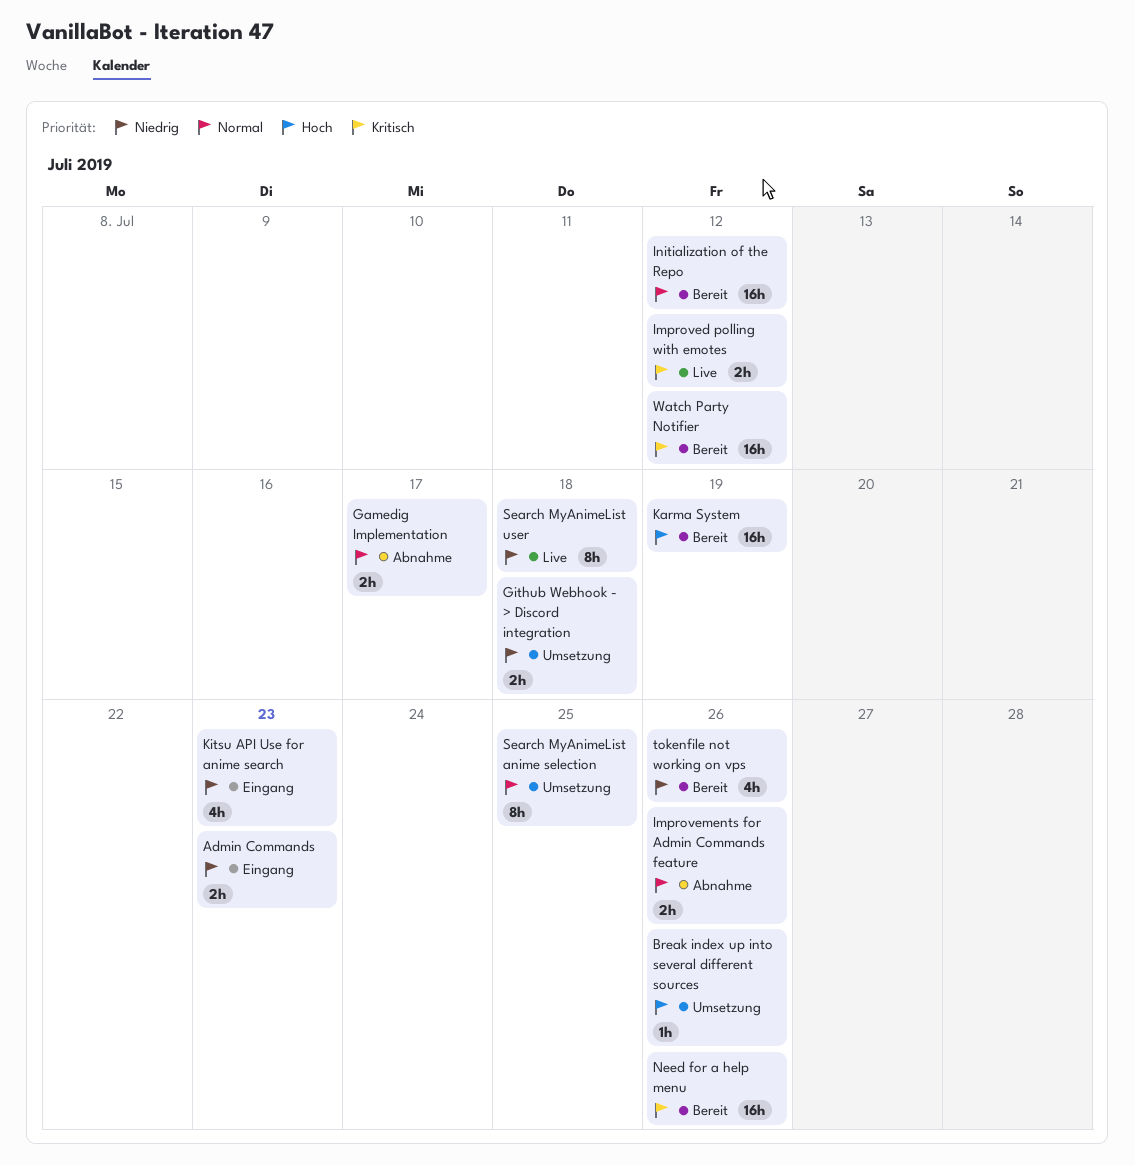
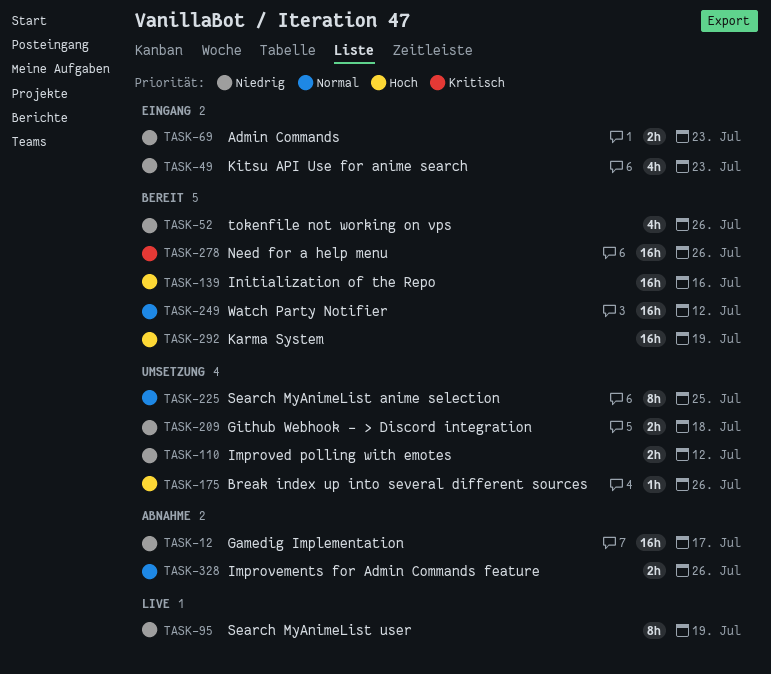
Gamedig Implementation, priority: Normal -> Niedrig
Gamedig Implementation, estimate: 2h -> 16h
Improved polling with emotes, status: Live -> Umsetzung
Improved polling with emotes, priority: Kritisch -> Niedrig
Initialization of the Repo, priority: Normal -> Hoch
Initialization of the Repo, due: Jul 12 -> Jul 16
Search MyAnimeList user, due: Jul 18 -> Jul 19
Watch Party Notifier, priority: Kritisch -> Normal

